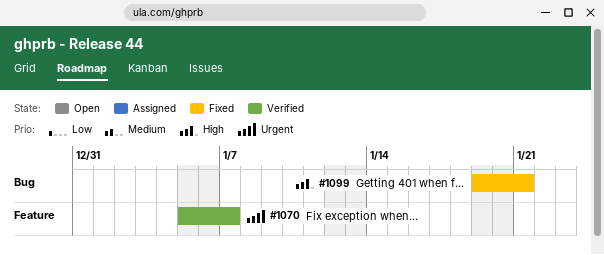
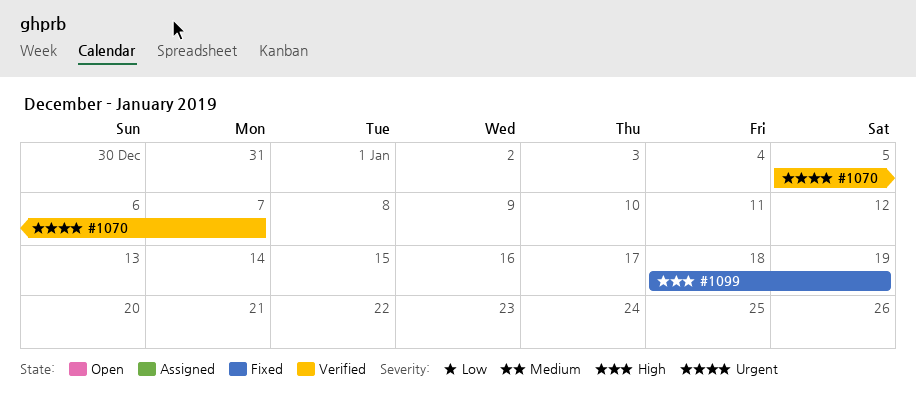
#1099, start: Jan 19 -> Jan 18
#1099, due: Jan 21 -> Jan 19

